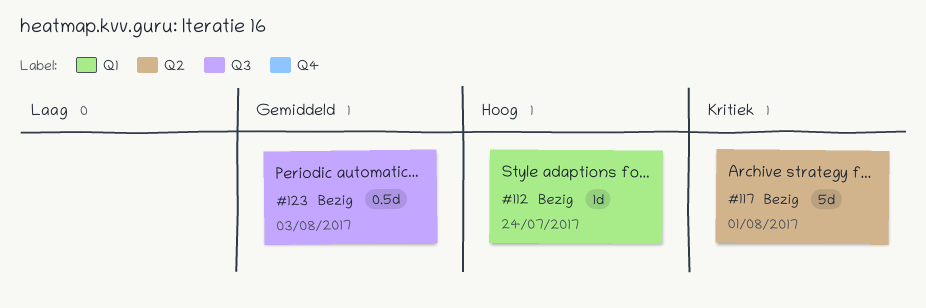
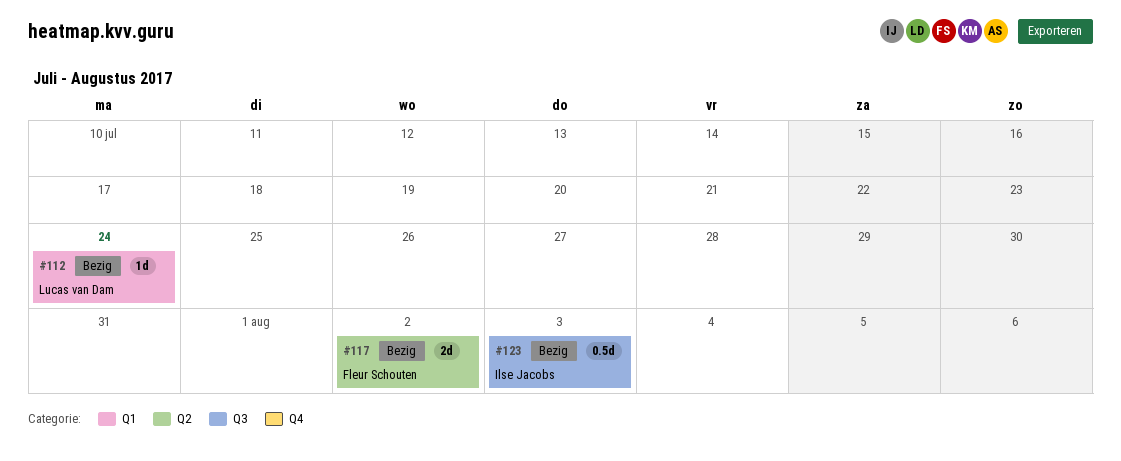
#117, estimate: 5d -> 2d
#117, due: Aug 1 -> Aug 2

